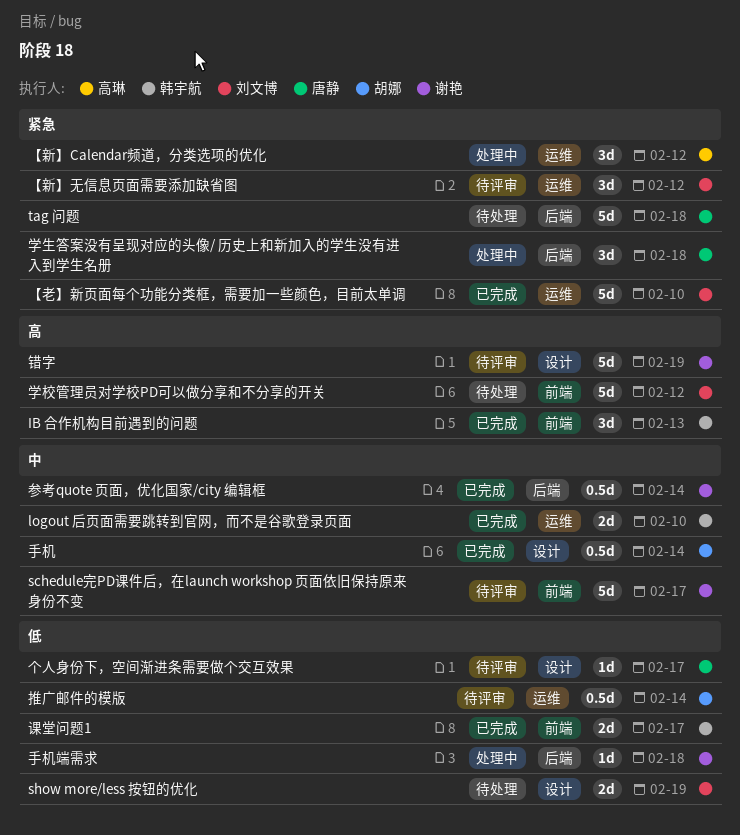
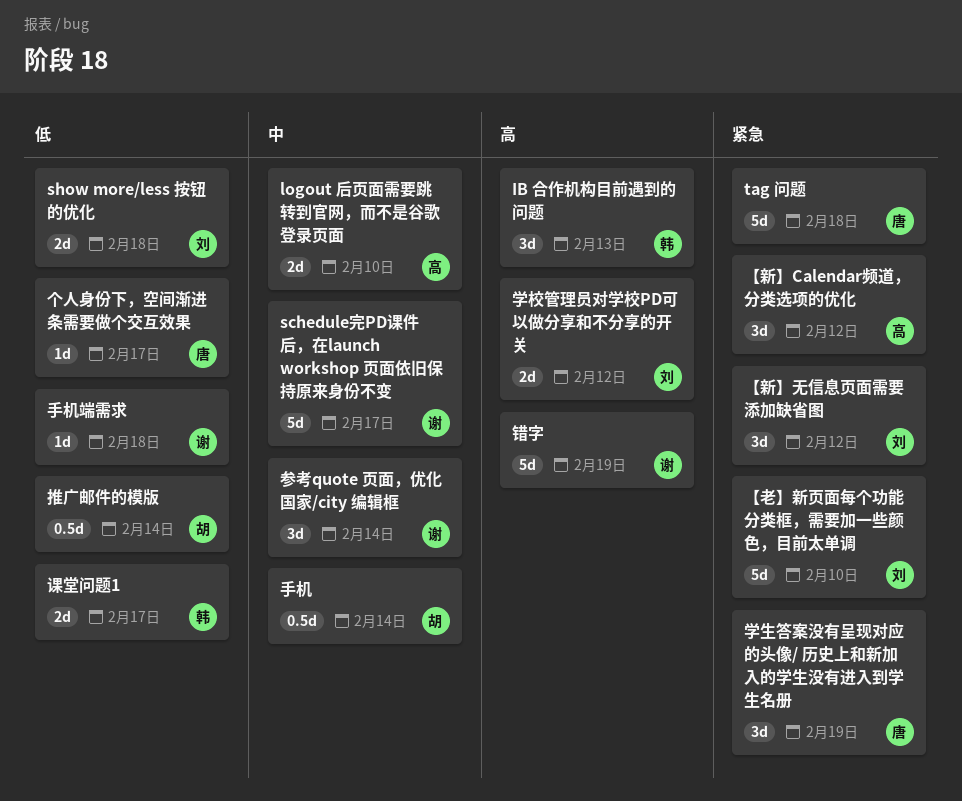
logout 后页面需要跳转到官网，而不是谷歌登录页面, owner: 韩宇航 -> 高琳
show more/less 按钮的优化, due: Feb 19 -> Feb 18
参考quote 页面，优化国家/city 编辑框, estimate: 0.5d -> 3d
学校管理员对学校PD可以做分享和不分享的开关, estimate: 5d -> 2d
学生答案没有呈现对应的头像/ 历史上和新加入的学生没有进入到学生名册, due: Feb 18 -> Feb 19

